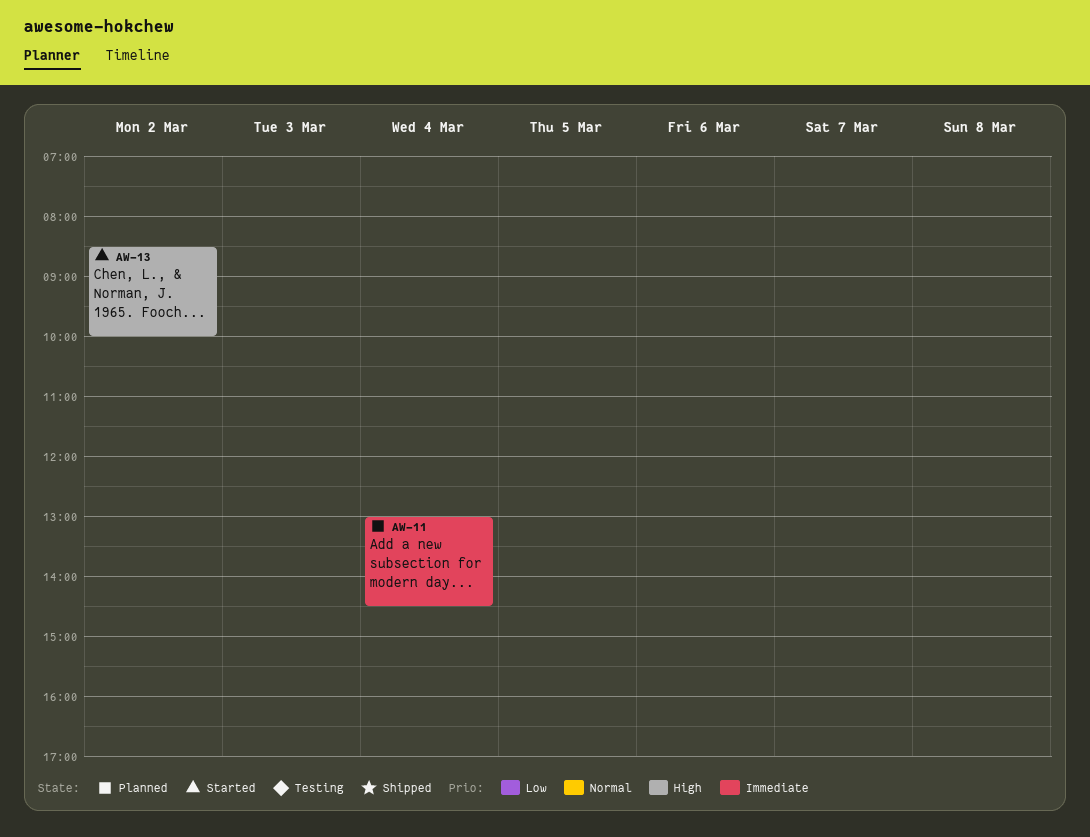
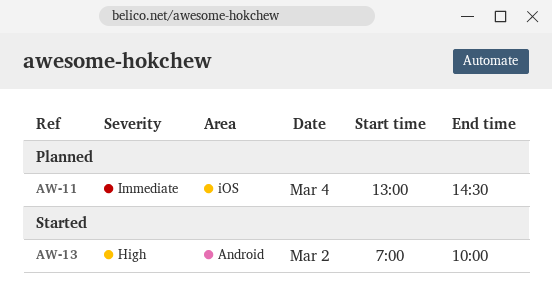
AW-13, begins: 08:30 -> 07:00

